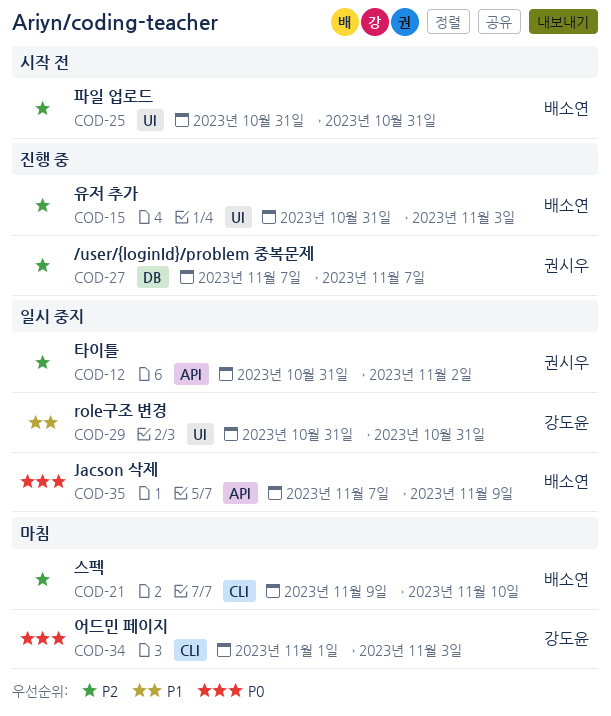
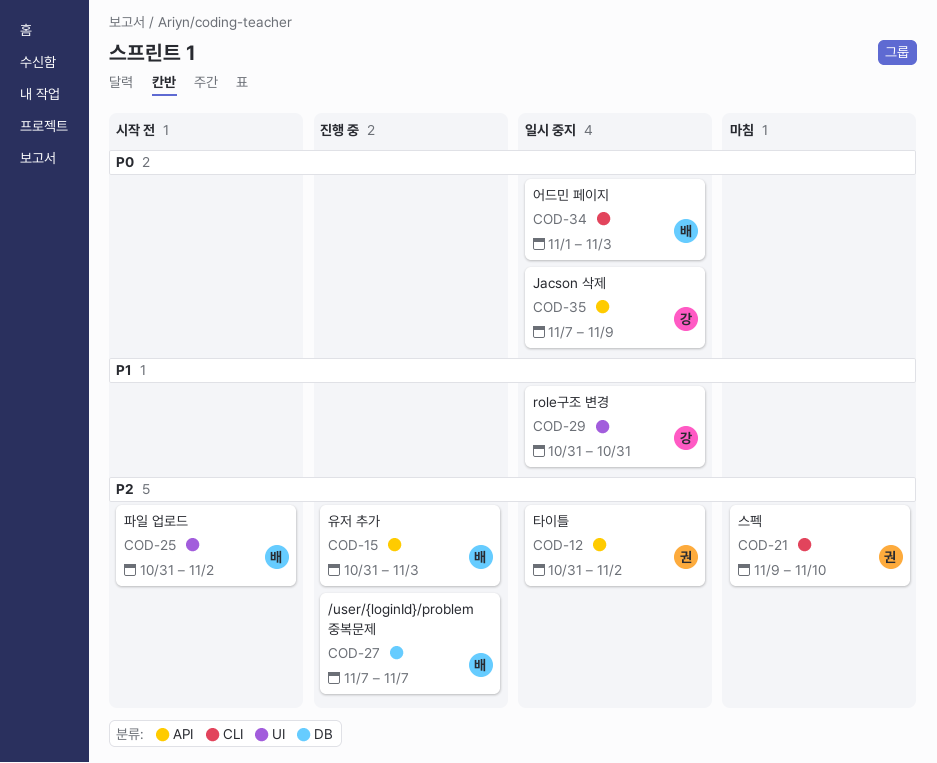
COD-15, label: UI -> API
COD-21, owner: 배소연 -> 권시우
COD-25, due: Oct 31 -> Nov 2
COD-27, owner: 권시우 -> 배소연
COD-34, status: 마침 -> 일시 중지
COD-34, owner: 강도윤 -> 배소연
COD-35, owner: 배소연 -> 강도윤

